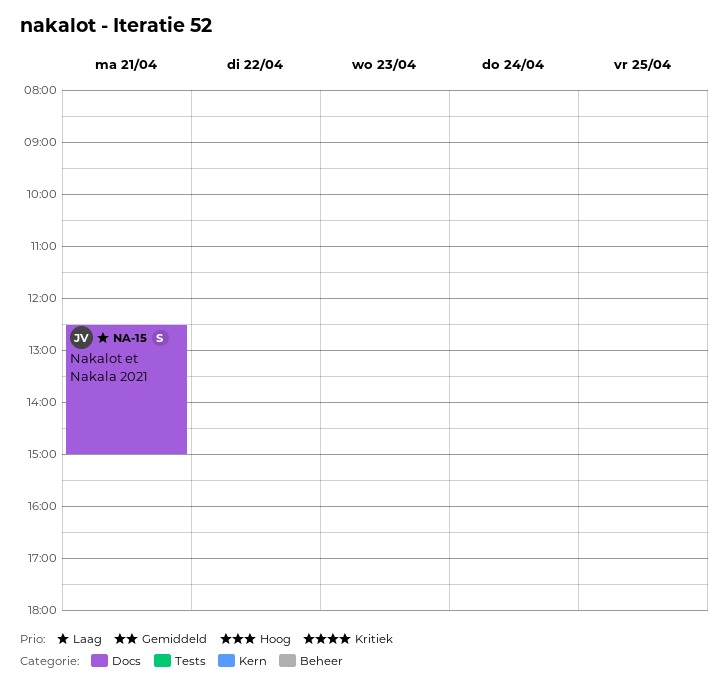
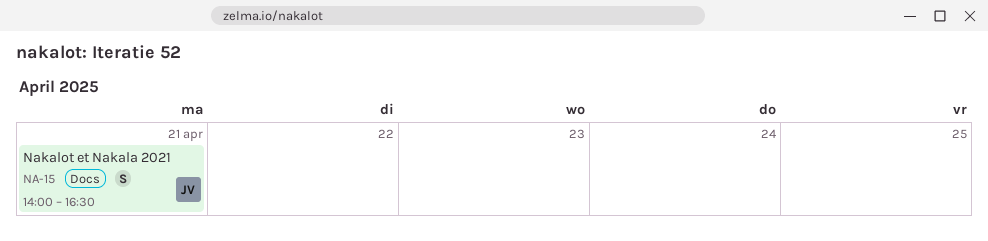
NA-15, begins: 12:30 -> 14:00
NA-15, ends: 15:00 -> 16:30

